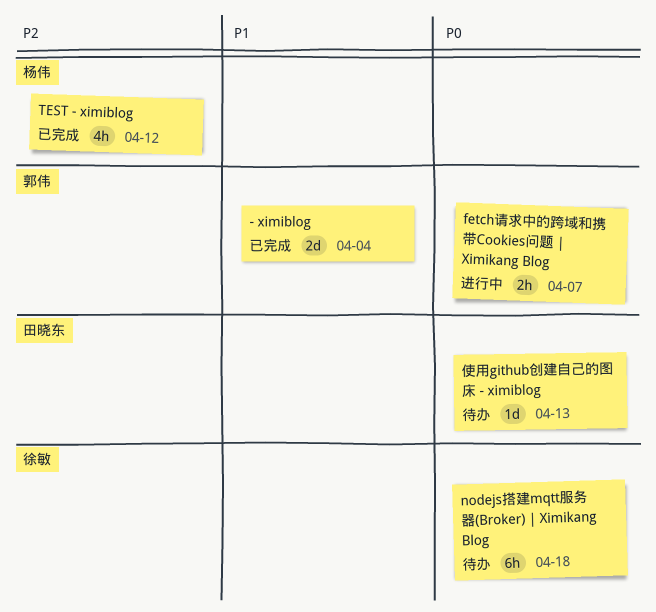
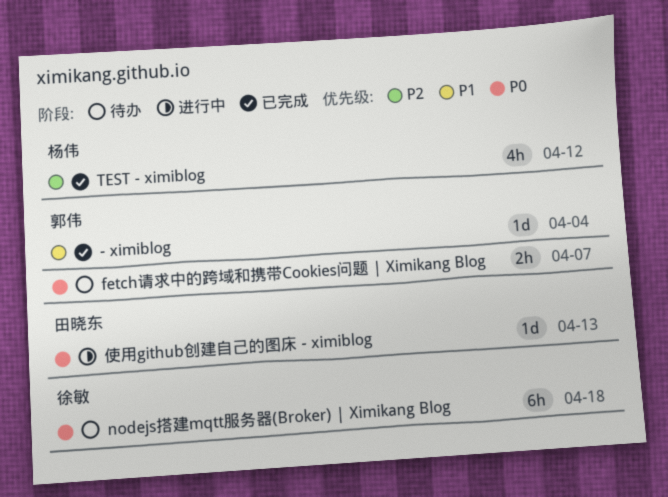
- ximiblog, estimate: 2d -> 1d
fetch请求中的跨域和携带Cookies问题 | Ximikang Blog, status: 进行中 -> 待办
使用github创建自己的图床 - ximiblog, status: 待办 -> 进行中

